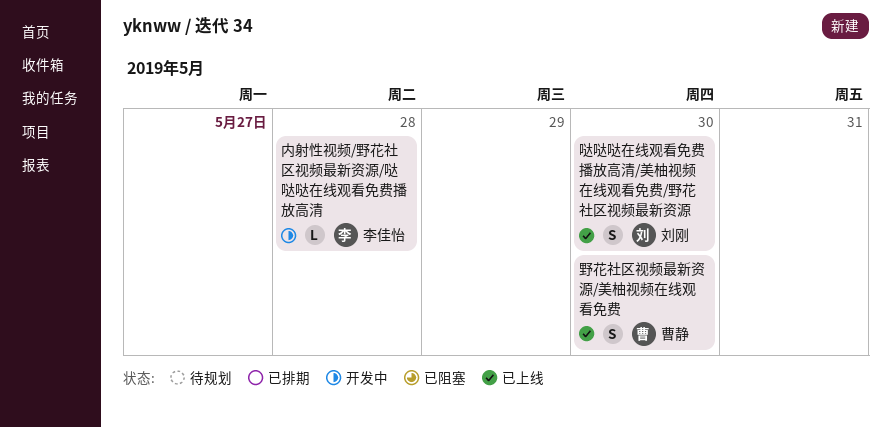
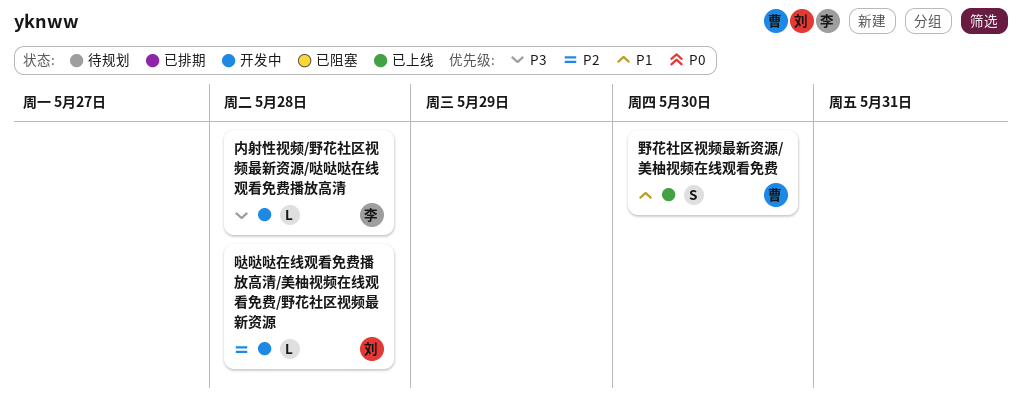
哒哒哒在线观看免费播放高清/美柚视频在线观看免费/野花社区视频最新资源, status: 已上线 -> 开发中
哒哒哒在线观看免费播放高清/美柚视频在线观看免费/野花社区视频最新资源, estimate: S -> L
哒哒哒在线观看免费播放高清/美柚视频在线观看免费/野花社区视频最新资源, due: May 30 -> May 28

